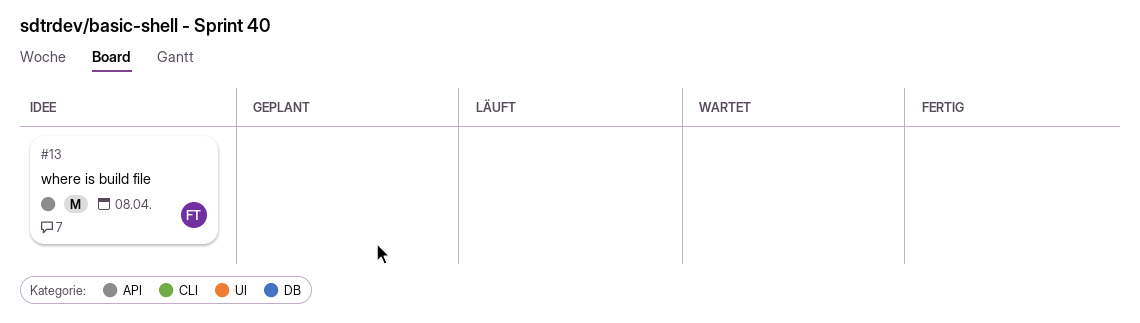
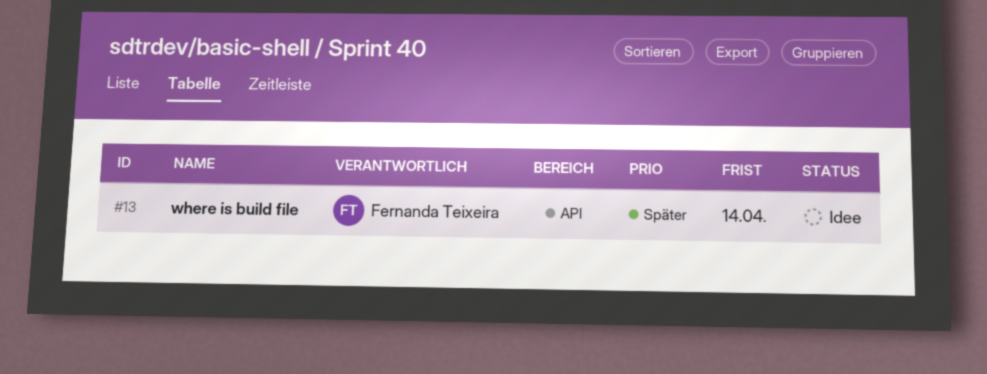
#13, due: Apr 8 -> Apr 14

